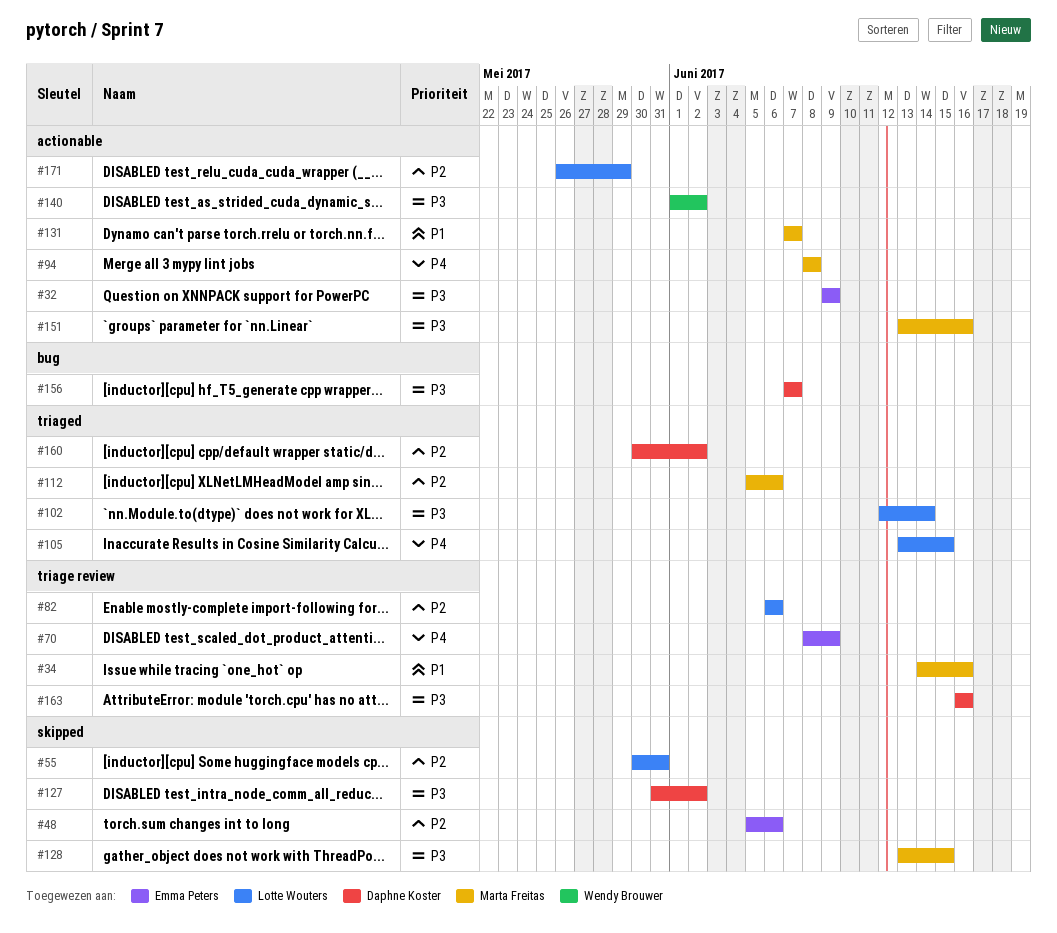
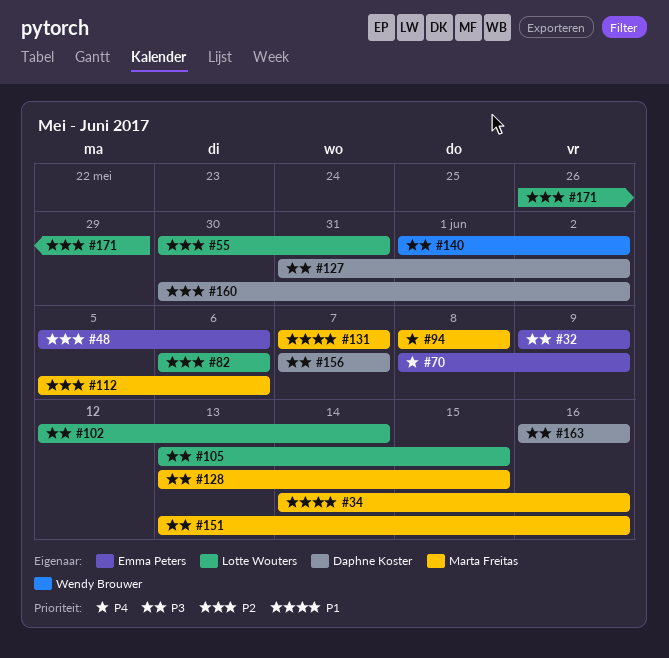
#105, priority: P4 -> P3

